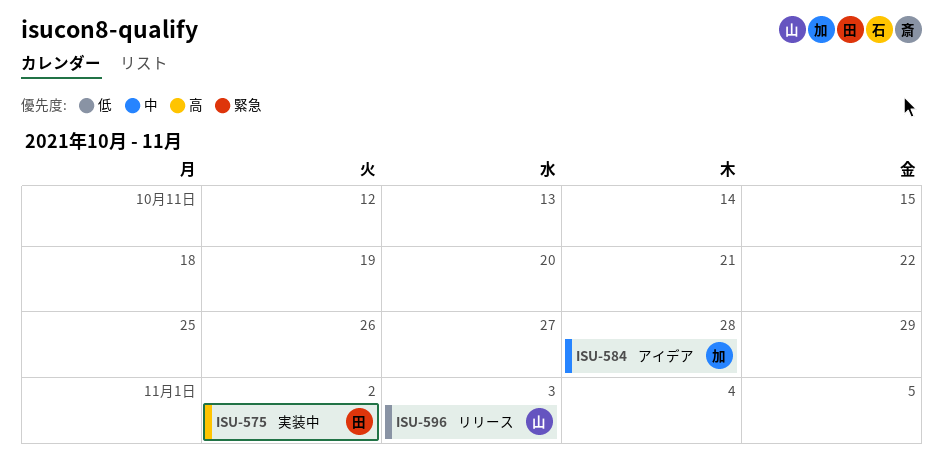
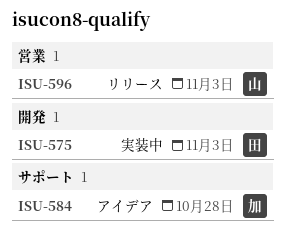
ISU-575, due: Nov 2 -> Nov 3

